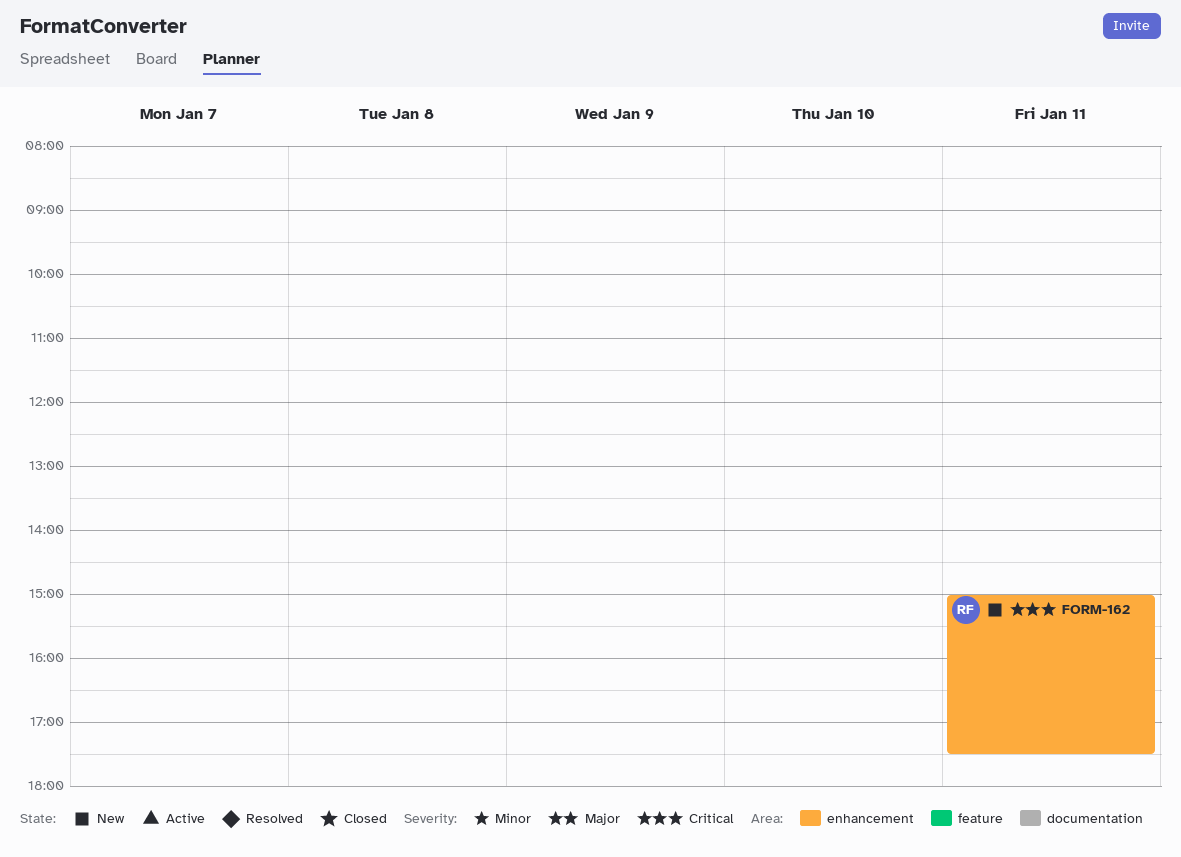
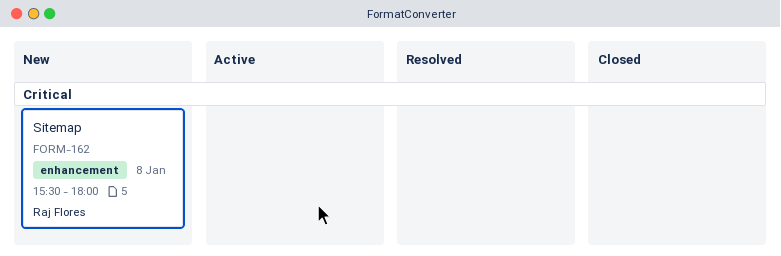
FORM-162, day: Jan 11 -> Jan 8
FORM-162, begins: 15:00 -> 15:30
FORM-162, ends: 17:30 -> 18:00

